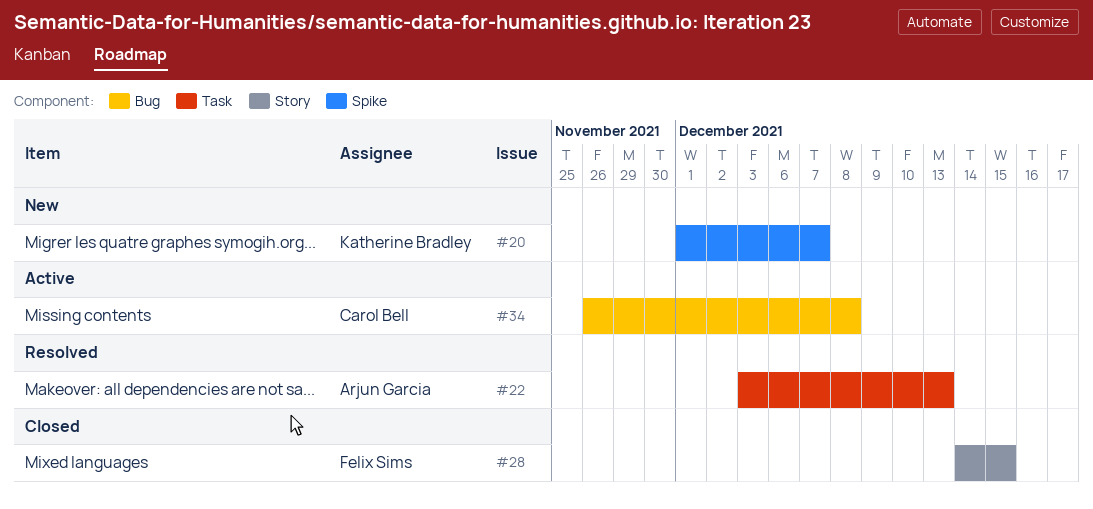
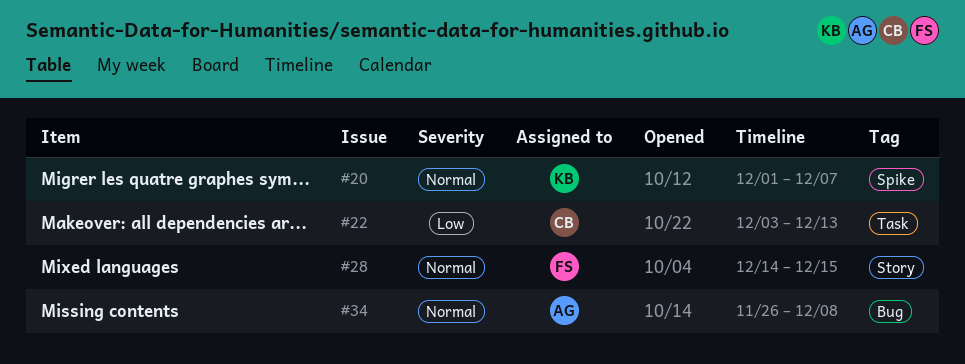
#22, owner: Arjun Garcia -> Carol Bell
#34, owner: Carol Bell -> Arjun Garcia

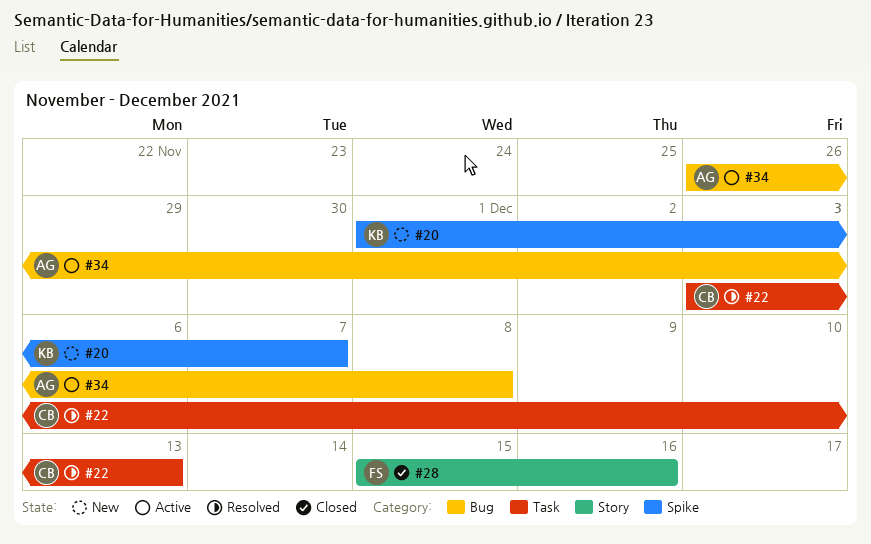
#28, start: Dec 14 -> Dec 15
#28, due: Dec 15 -> Dec 16

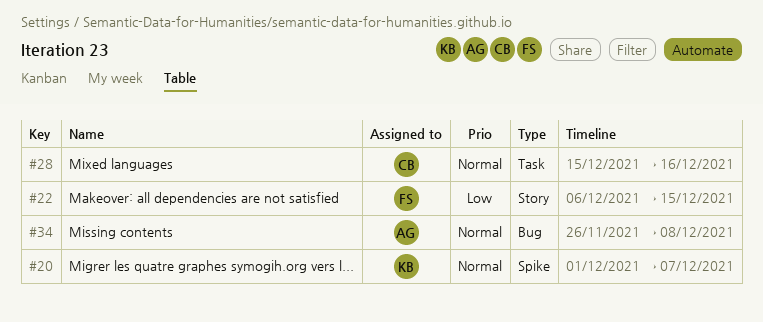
#22, owner: CB -> FS
#22, label: Task -> Story
#22, start: Dec 3 -> Dec 6
#22, due: Dec 13 -> Dec 15
#28, owner: FS -> CB
#28, label: Story -> Task

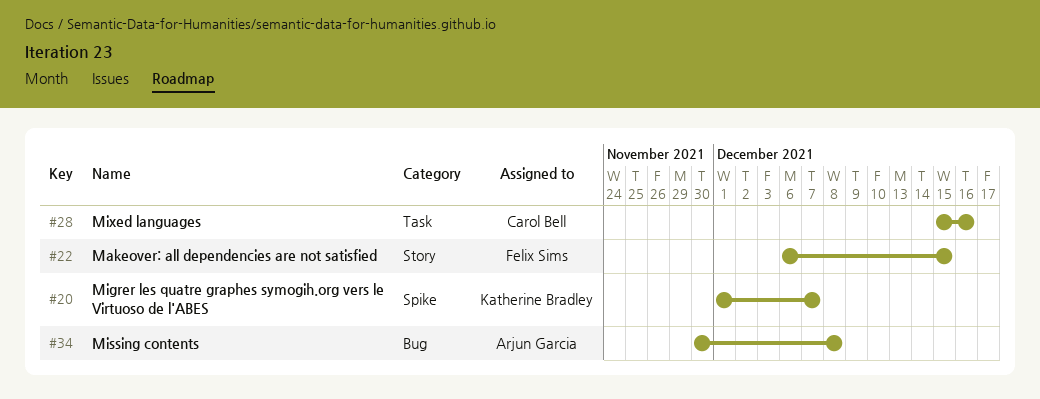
#34, start: Nov 26 -> Nov 30

